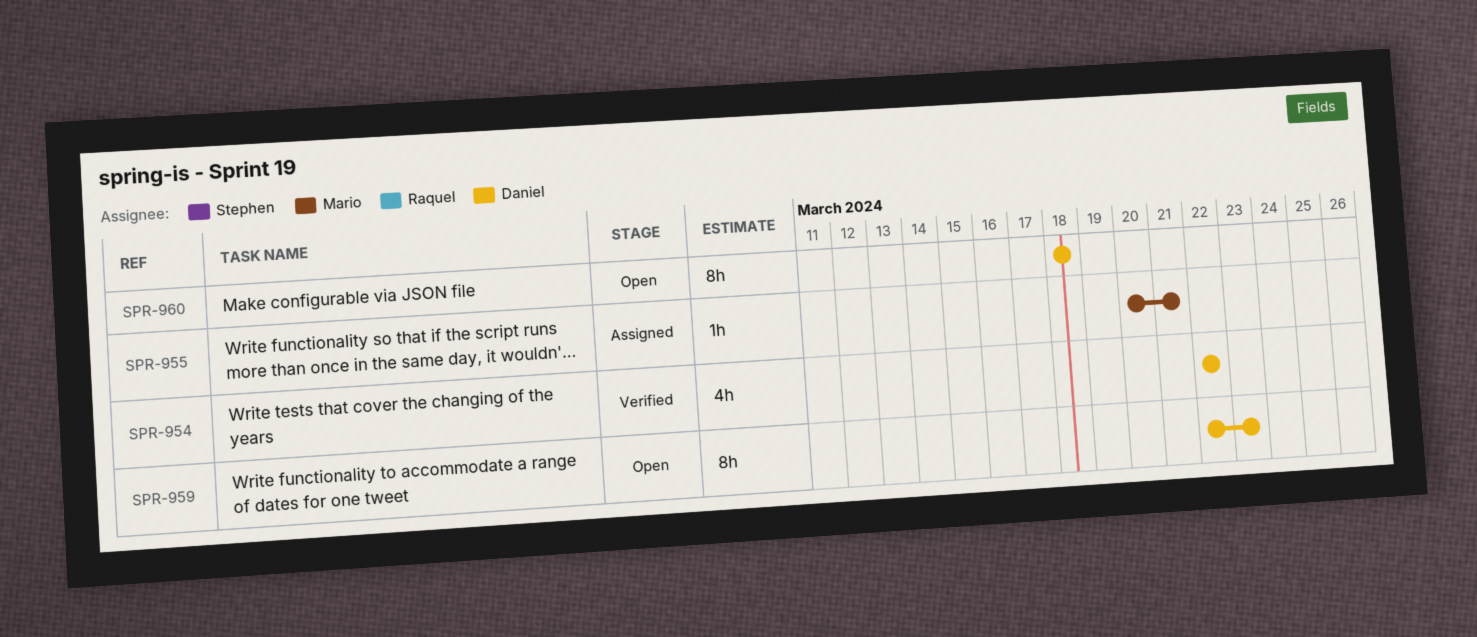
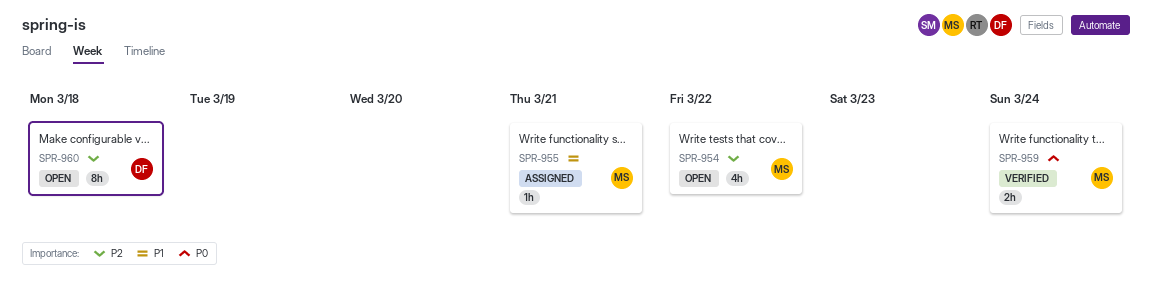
SPR-954, status: Verified -> Open
SPR-954, owner: Daniel -> Mario
SPR-959, status: Open -> Verified
SPR-959, owner: Daniel -> Mario
SPR-959, estimate: 8h -> 2h
SPR-959, due: Mar 23 -> Mar 24

